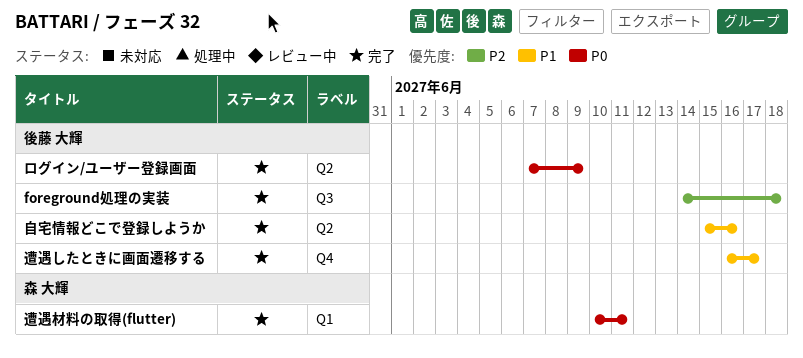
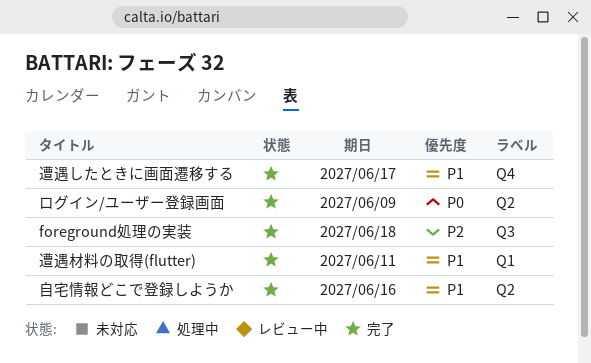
遭遇材料の取得(flutter), priority: P0 -> P1

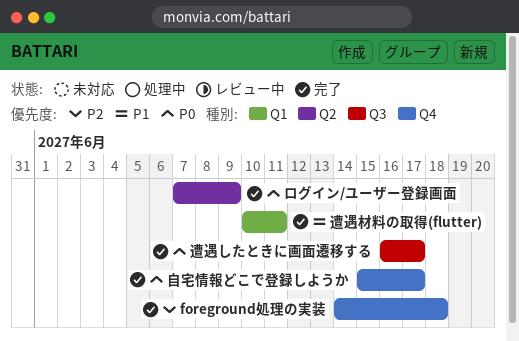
foreground処理の実装, label: Q3 -> Q4
自宅情報どこで登録しようか, priority: P1 -> P0
自宅情報どこで登録しようか, label: Q2 -> Q4
自宅情報どこで登録しようか, due: Jun 16 -> Jun 17
遭遇したときに画面遷移する, priority: P1 -> P0
遭遇したときに画面遷移する, label: Q4 -> Q3

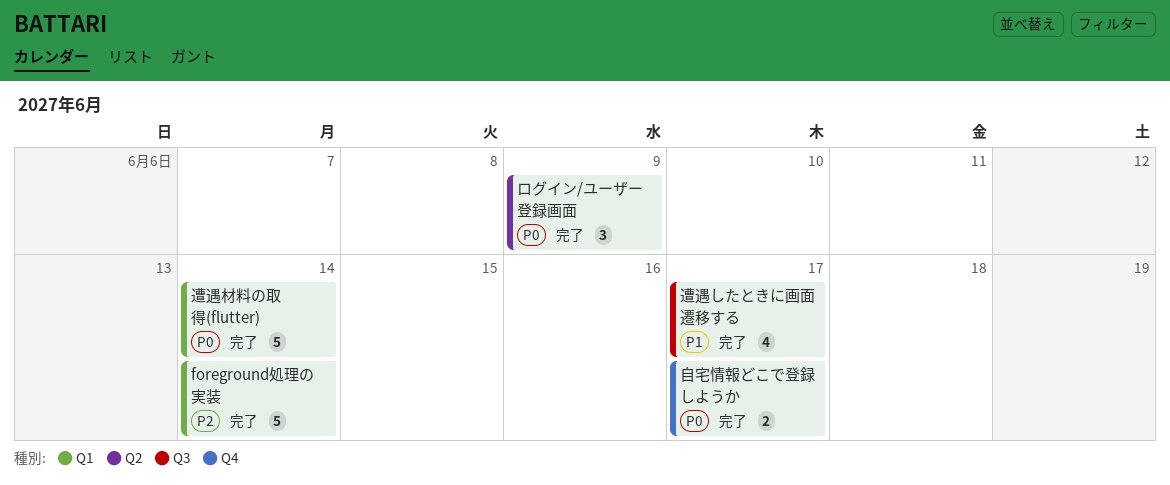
foreground処理の実装, label: Q4 -> Q1
foreground処理の実装, due: Jun 18 -> Jun 14
遭遇したときに画面遷移する, priority: P0 -> P1
遭遇材料の取得(flutter), priority: P1 -> P0
遭遇材料の取得(flutter), due: Jun 11 -> Jun 14

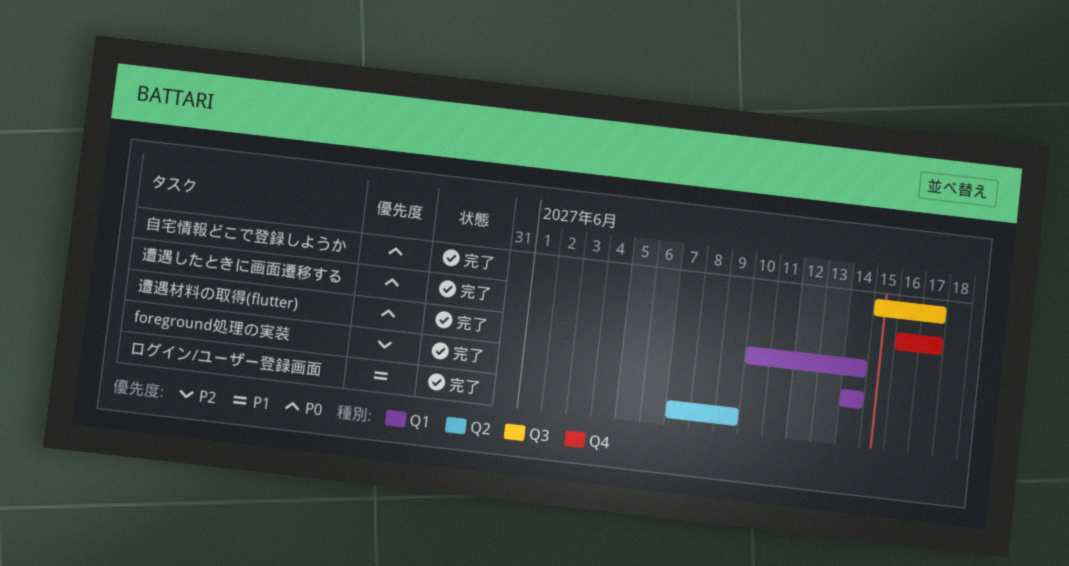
ログイン/ユーザー登録画面, priority: P0 -> P1
自宅情報どこで登録しようか, label: Q4 -> Q3
遭遇したときに画面遷移する, priority: P1 -> P0
遭遇したときに画面遷移する, label: Q3 -> Q4

